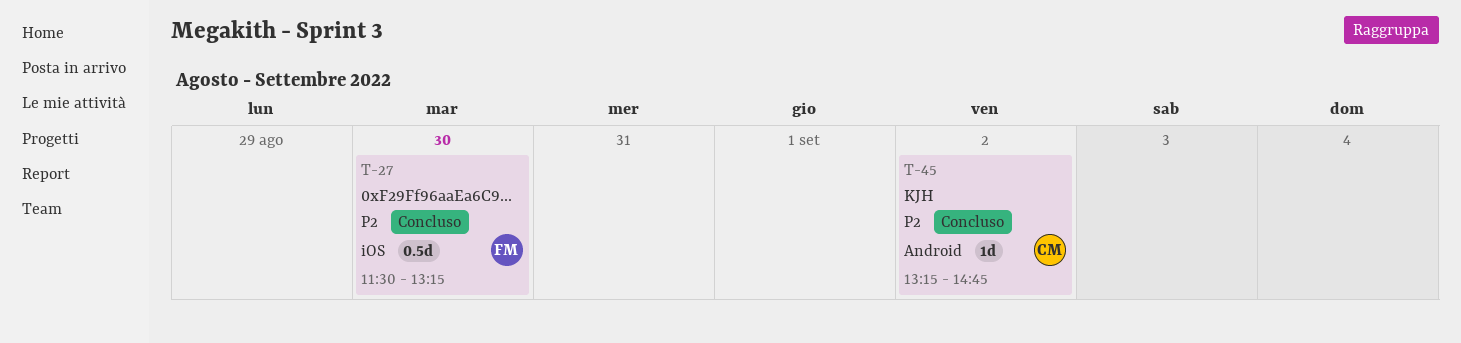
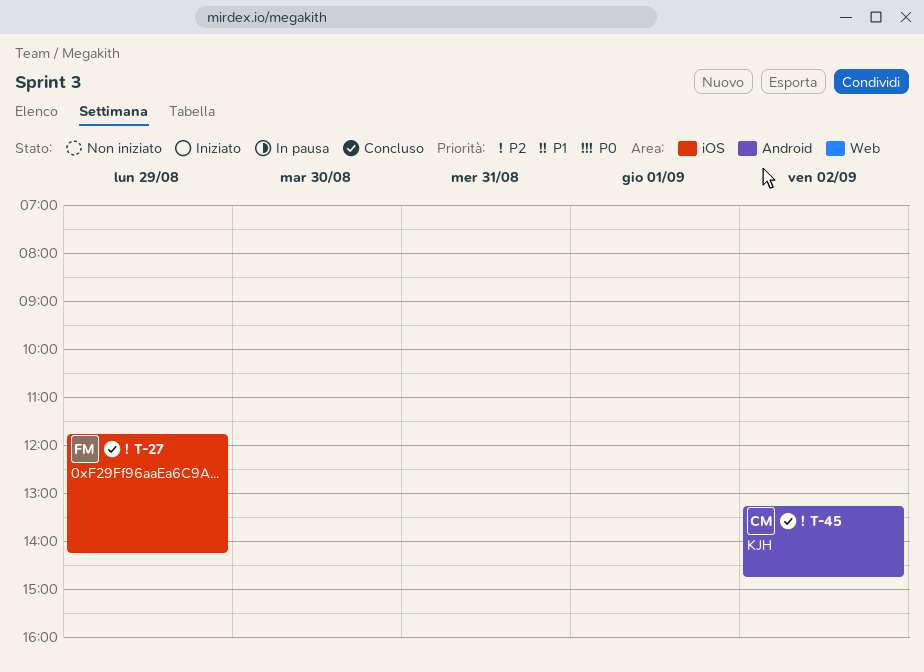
T-27, day: Aug 30 -> Aug 29
T-27, begins: 11:30 -> 11:45
T-27, ends: 13:15 -> 14:15

